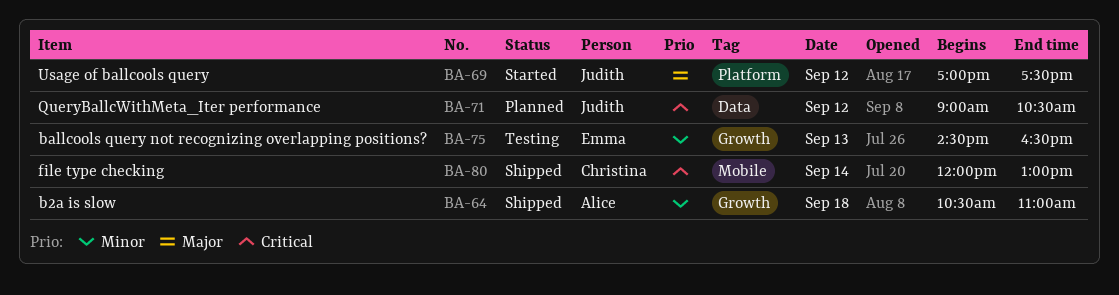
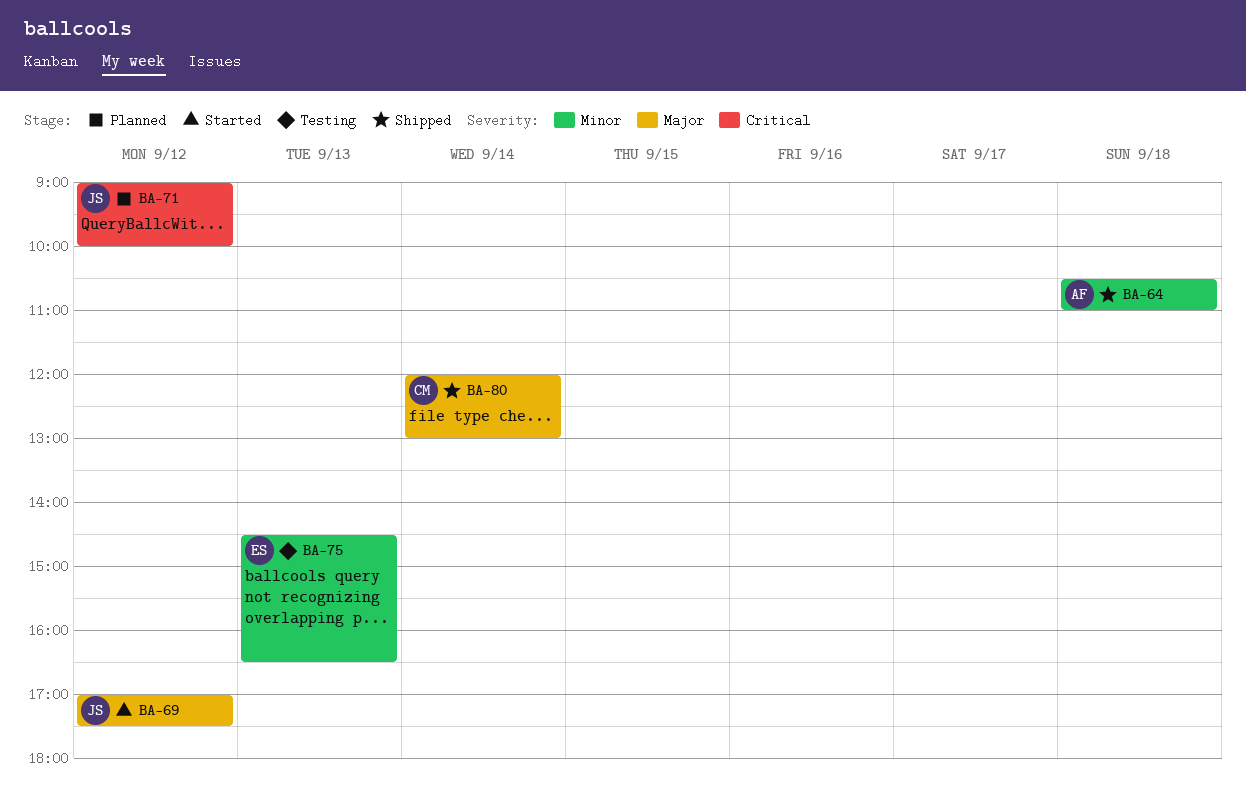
BA-71, ends: 10:30 -> 10:00
BA-80, priority: Critical -> Major

